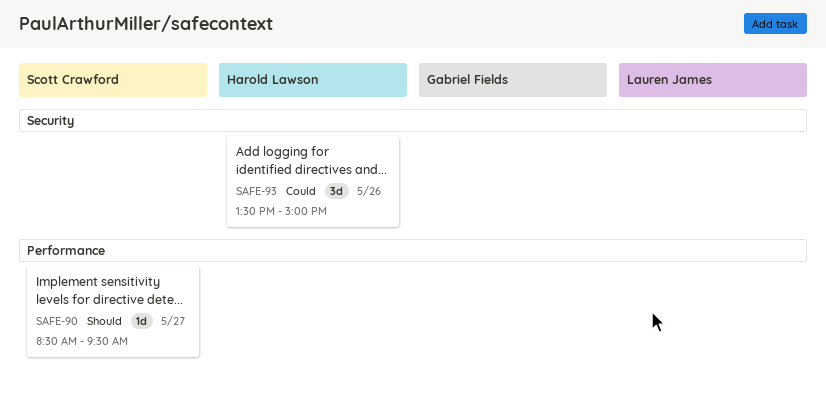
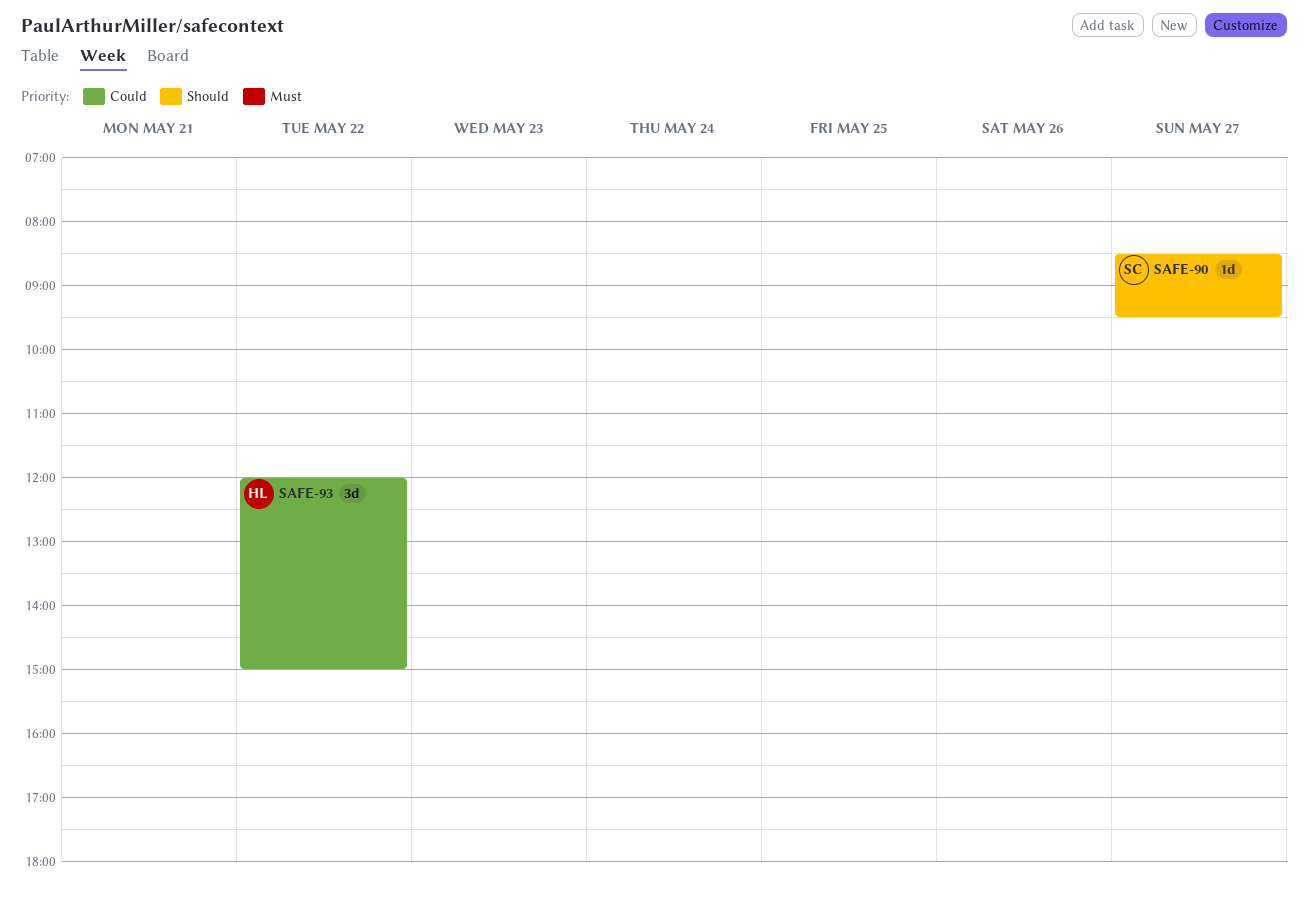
SAFE-93, day: May 26 -> May 22
SAFE-93, begins: 13:30 -> 12:00

